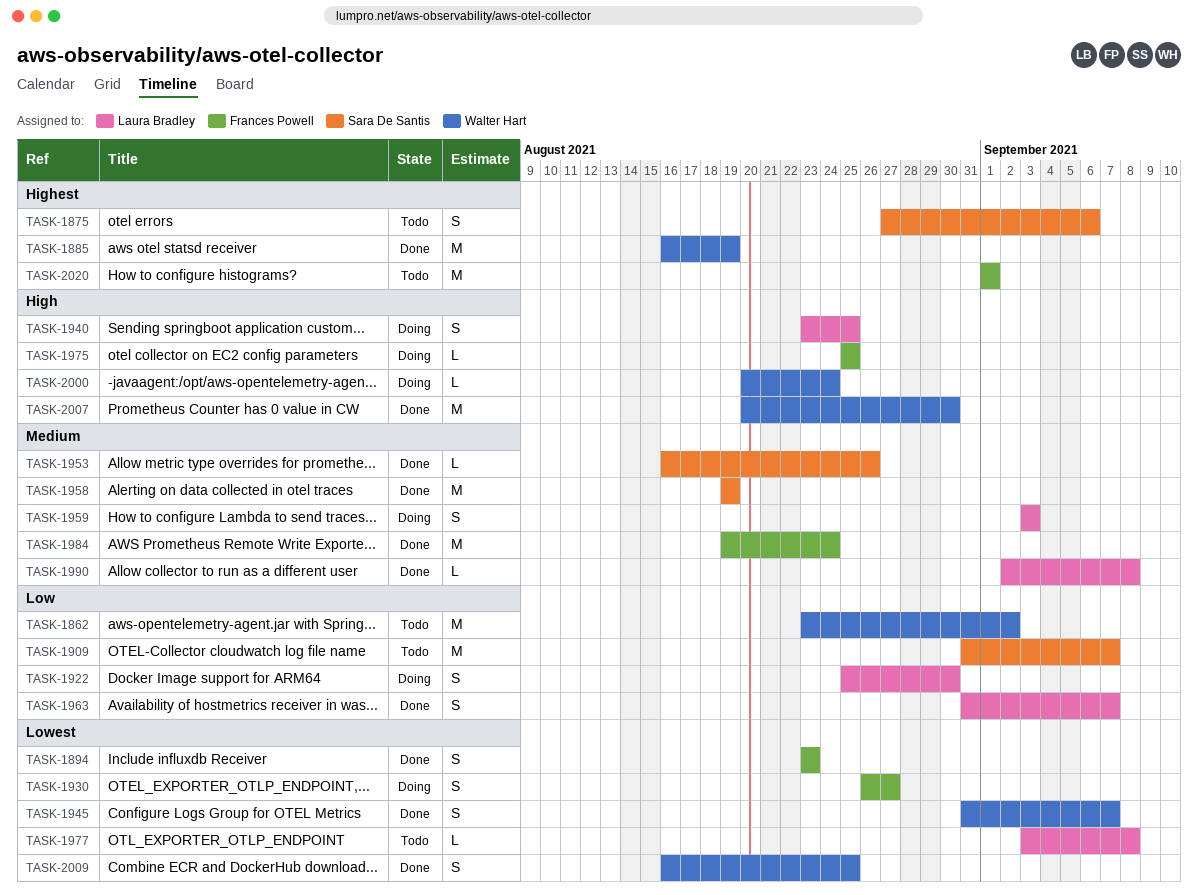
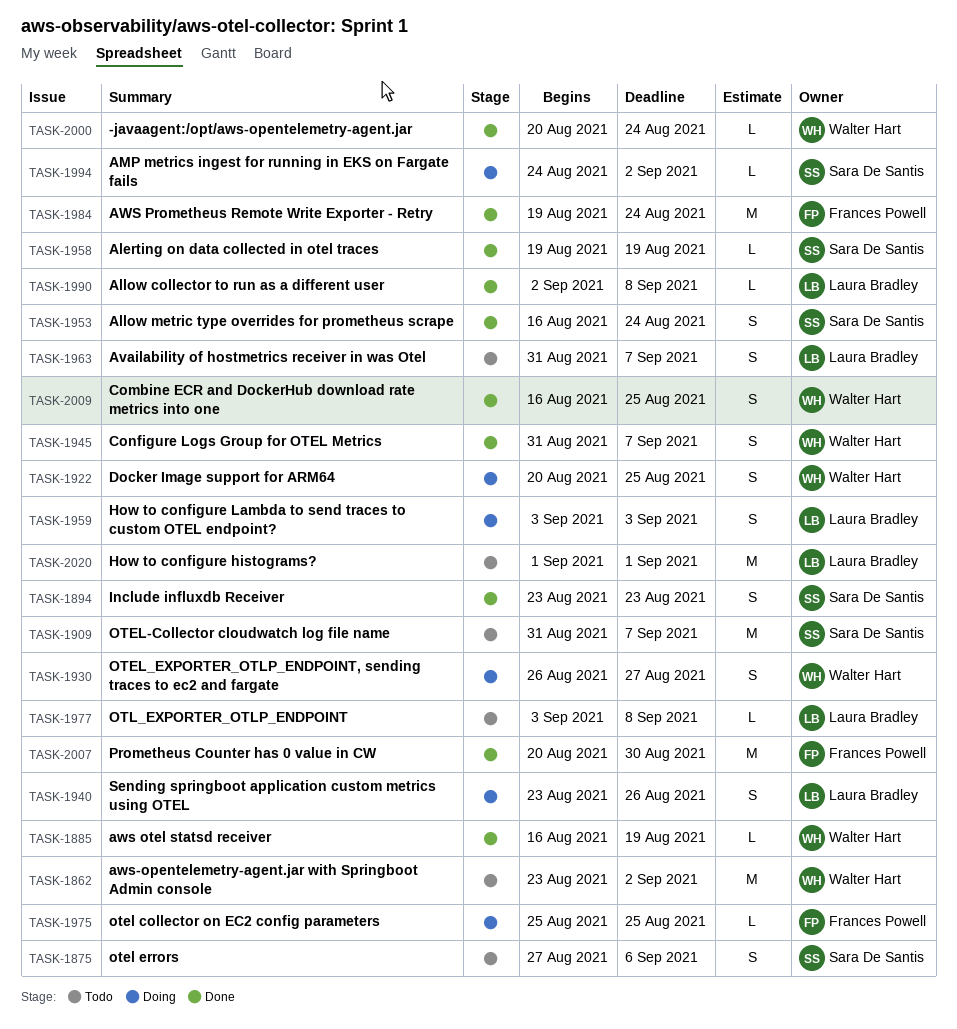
TASK-1885, estimate: M -> L
TASK-1894, owner: Frances Powell -> Sara De Santis
TASK-1922, owner: Laura Bradley -> Walter Hart
TASK-1922, start: Aug 25 -> Aug 20
TASK-1922, due: Aug 30 -> Aug 25
TASK-1930, owner: Frances Powell -> Walter Hart
TASK-1940, due: Aug 25 -> Aug 26
TASK-1953, estimate: L -> S
TASK-1953, due: Aug 26 -> Aug 24
TASK-1958, estimate: M -> L
TASK-1963, status: Done -> Todo
TASK-1994: none -> present
TASK-2000, status: Doing -> Done
TASK-2007, owner: Walter Hart -> Frances Powell
TASK-2020, owner: Frances Powell -> Laura Bradley

